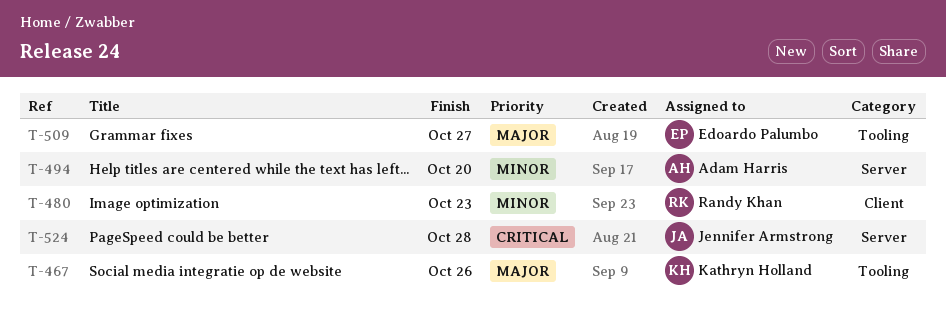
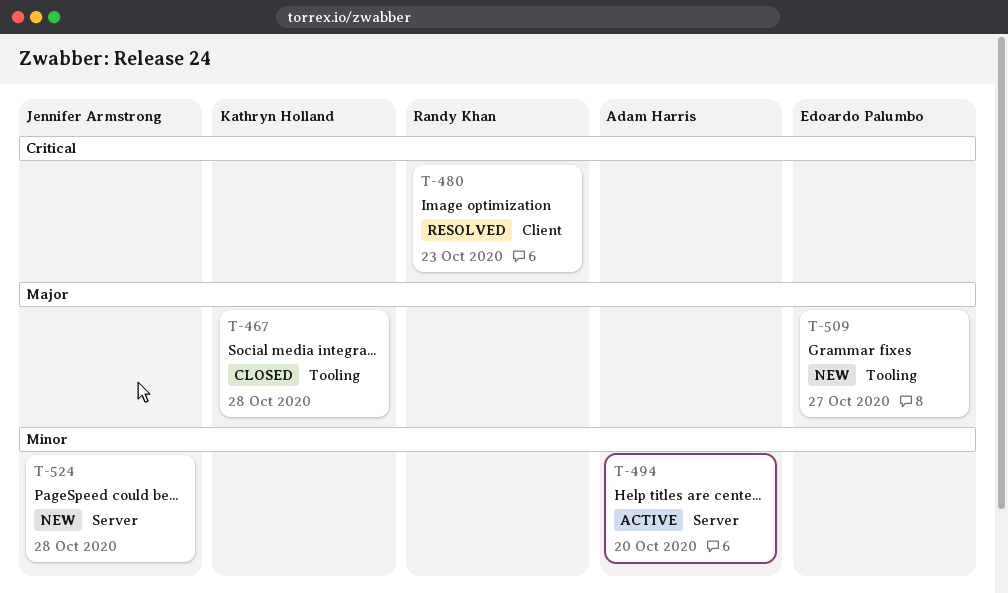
T-467, due: Oct 26 -> Oct 28
T-480, priority: Minor -> Critical
T-524, priority: Critical -> Minor

